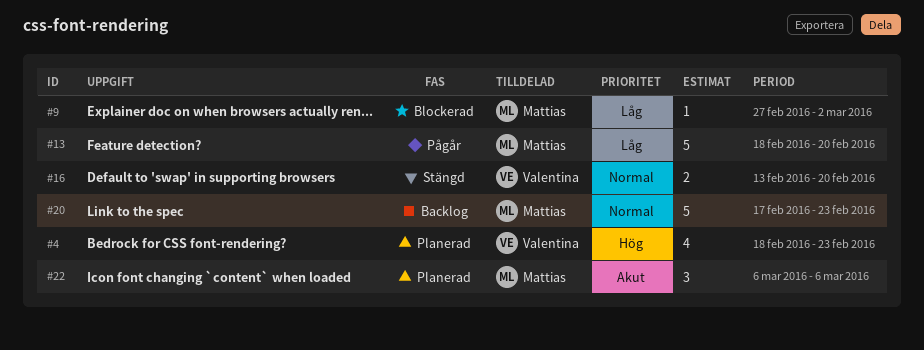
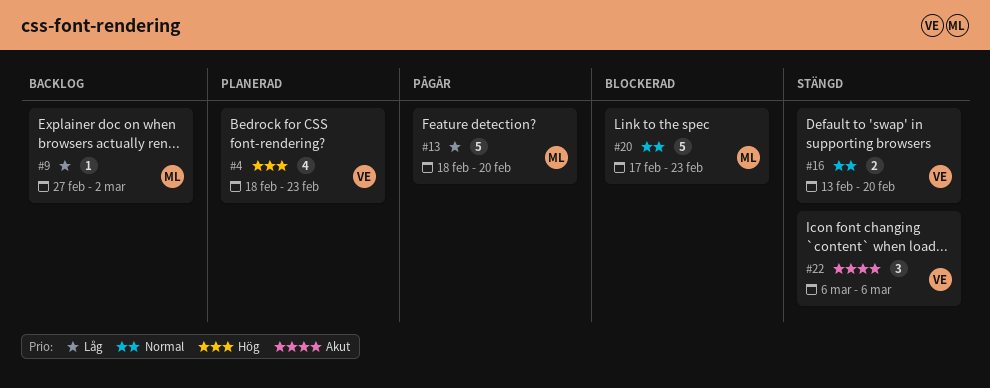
#9, status: Blockerad -> Backlog
#20, status: Backlog -> Blockerad
#22, status: Planerad -> Stängd
#22, owner: Mattias -> Valentina

